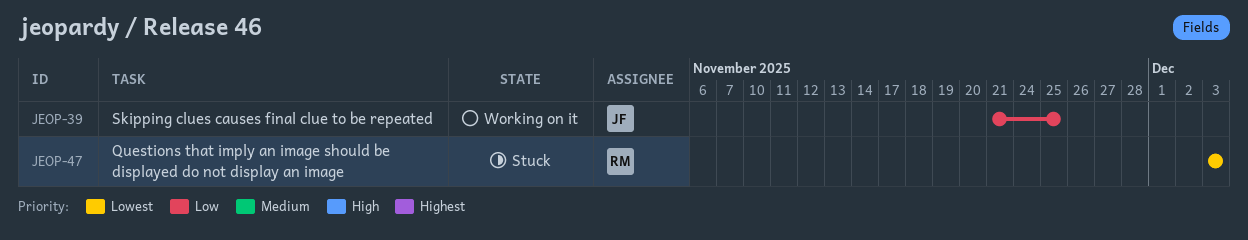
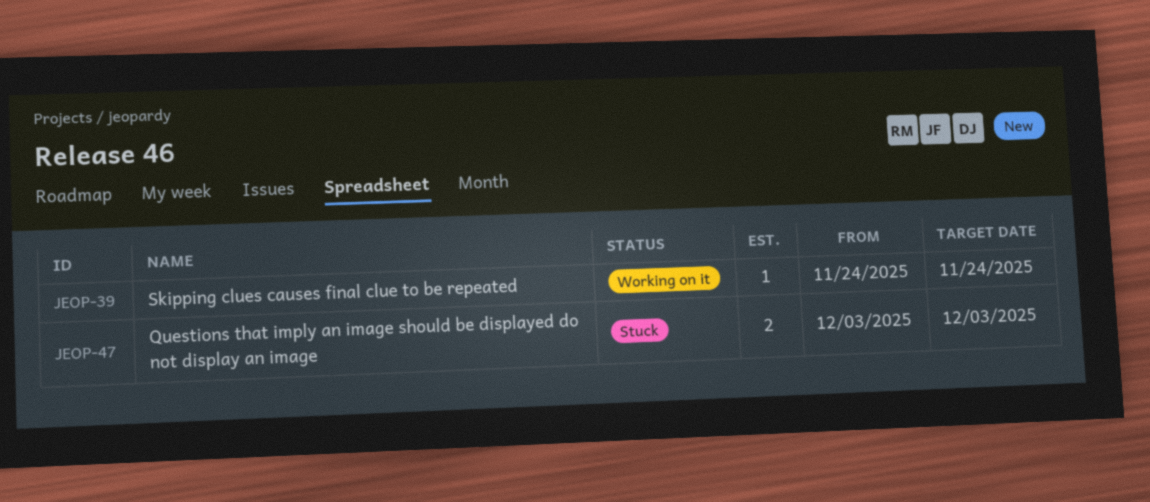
JEOP-39, start: Nov 21 -> Nov 24
JEOP-39, due: Nov 25 -> Nov 24

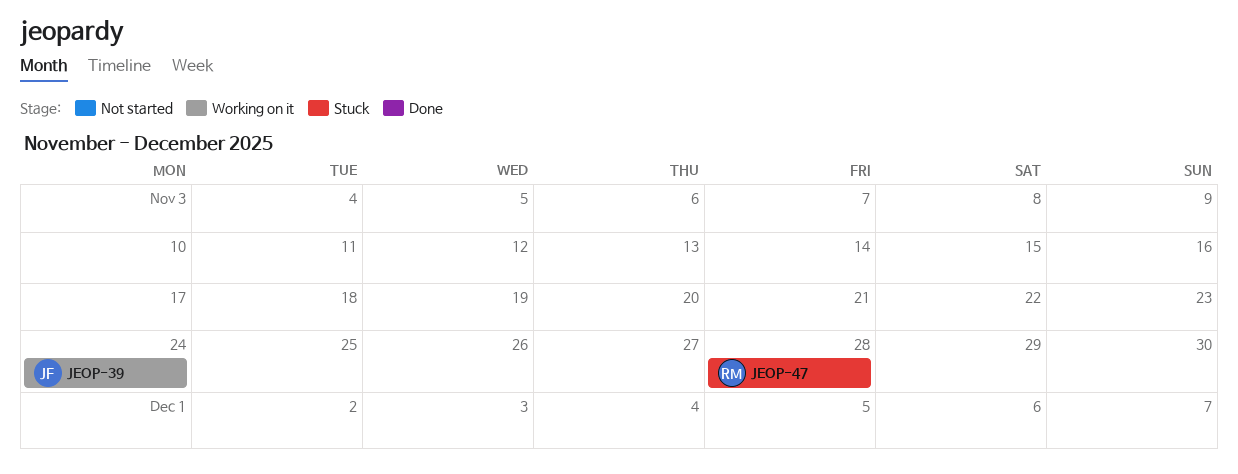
JEOP-47, start: Dec 3 -> Nov 28
JEOP-47, due: Dec 3 -> Nov 28

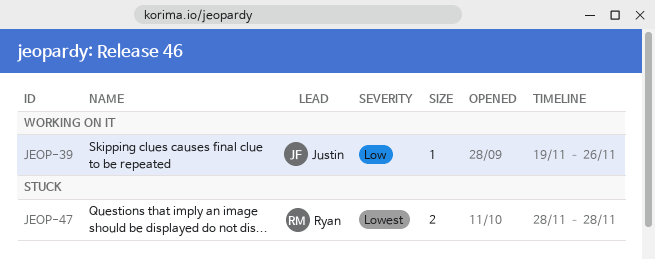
JEOP-39, start: Nov 24 -> Nov 19
JEOP-39, due: Nov 24 -> Nov 26

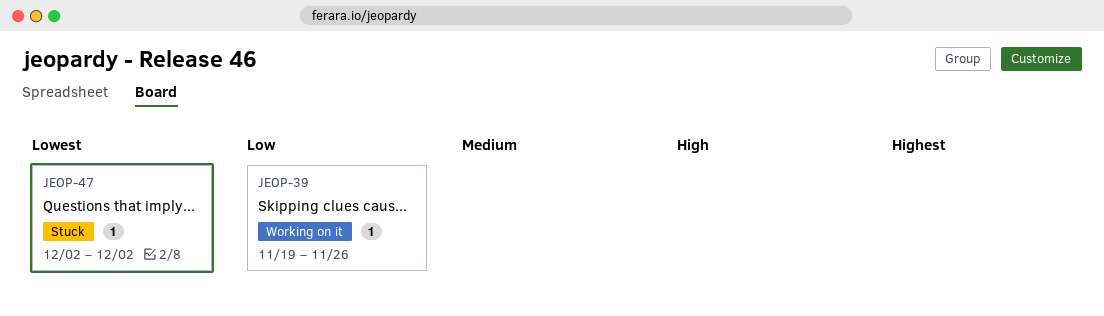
JEOP-47, estimate: 2 -> 1
JEOP-47, start: Nov 28 -> Dec 2
JEOP-47, due: Nov 28 -> Dec 2

